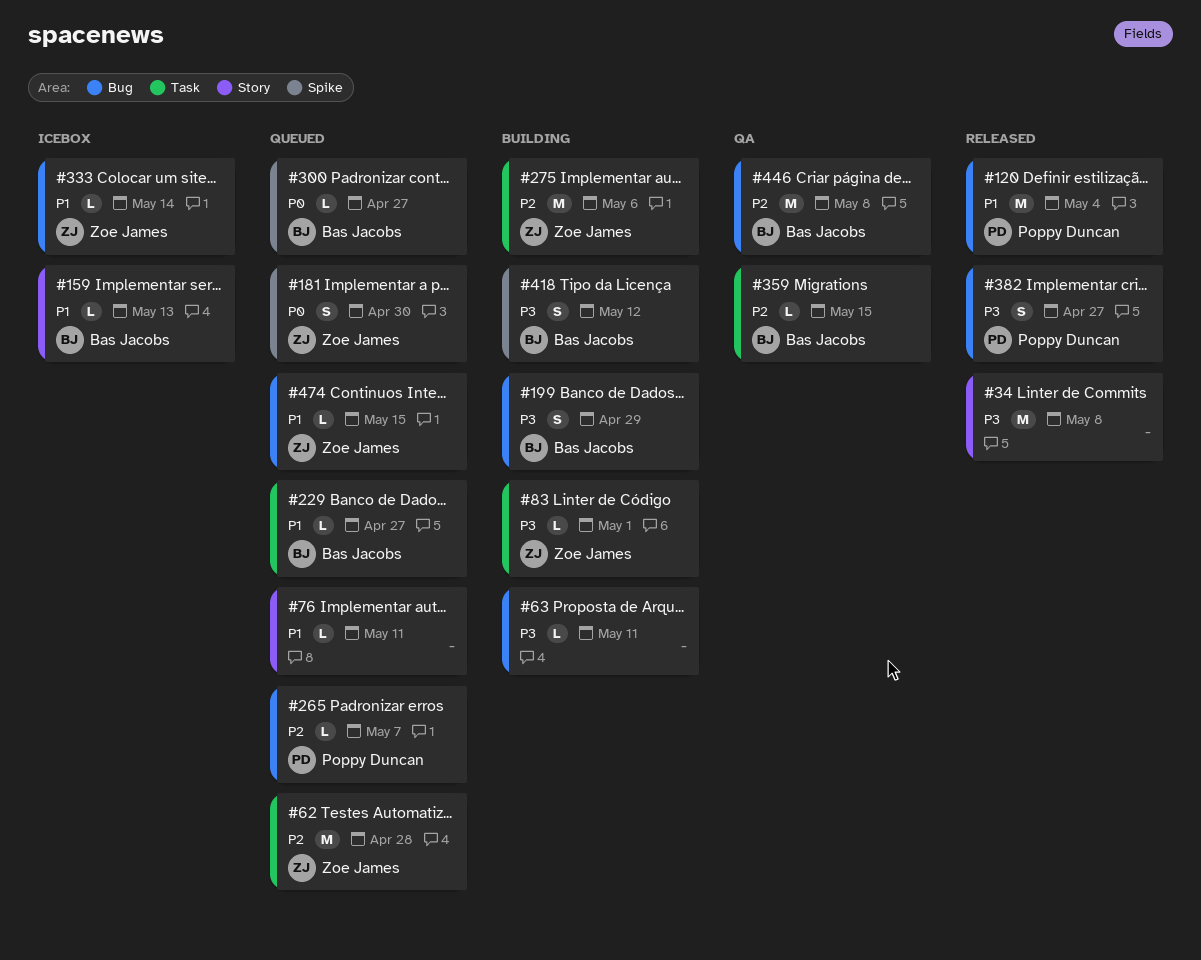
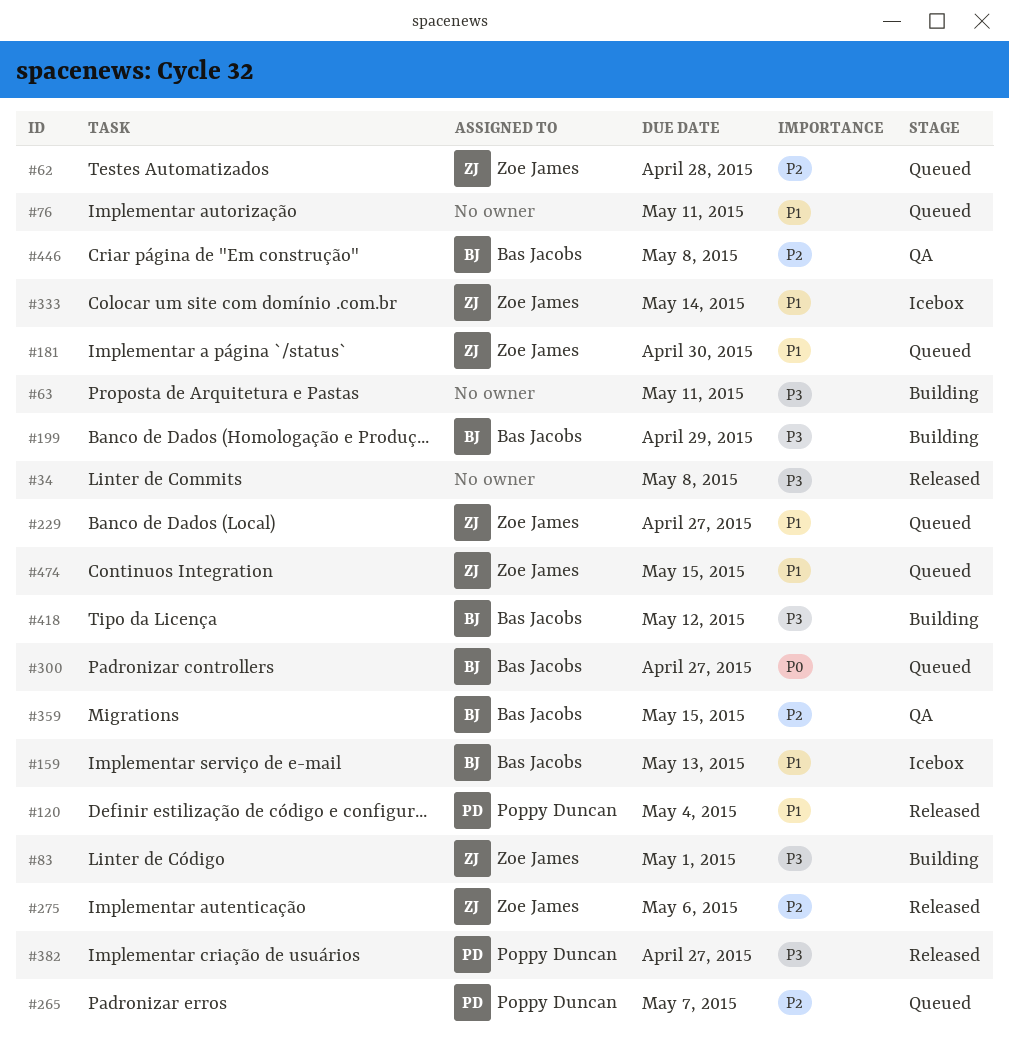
#181, priority: P0 -> P1
#229, owner: Bas Jacobs -> Zoe James
#275, status: Building -> Released

